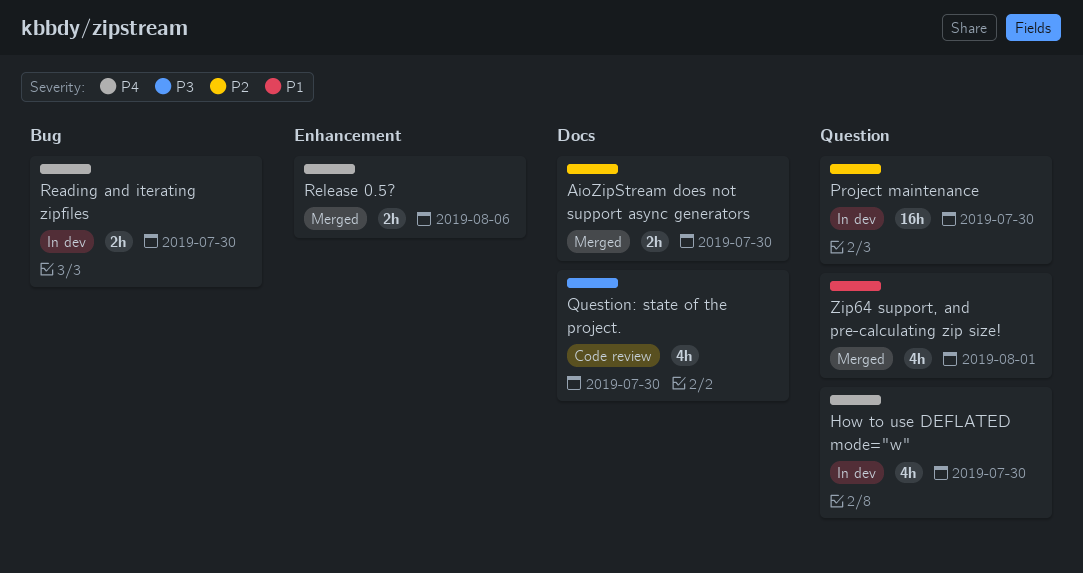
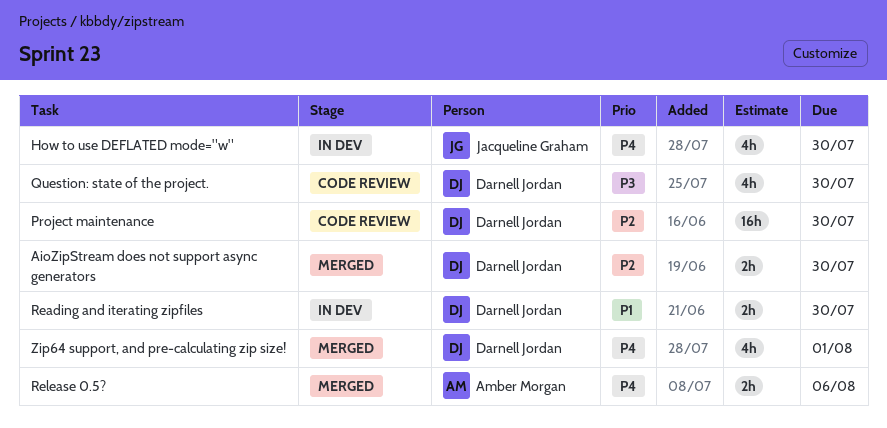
Project maintenance, status: In dev -> Code review
Reading and iterating zipfiles, priority: P4 -> P1
Zip64 support, and pre-calculating zip size!, priority: P1 -> P4

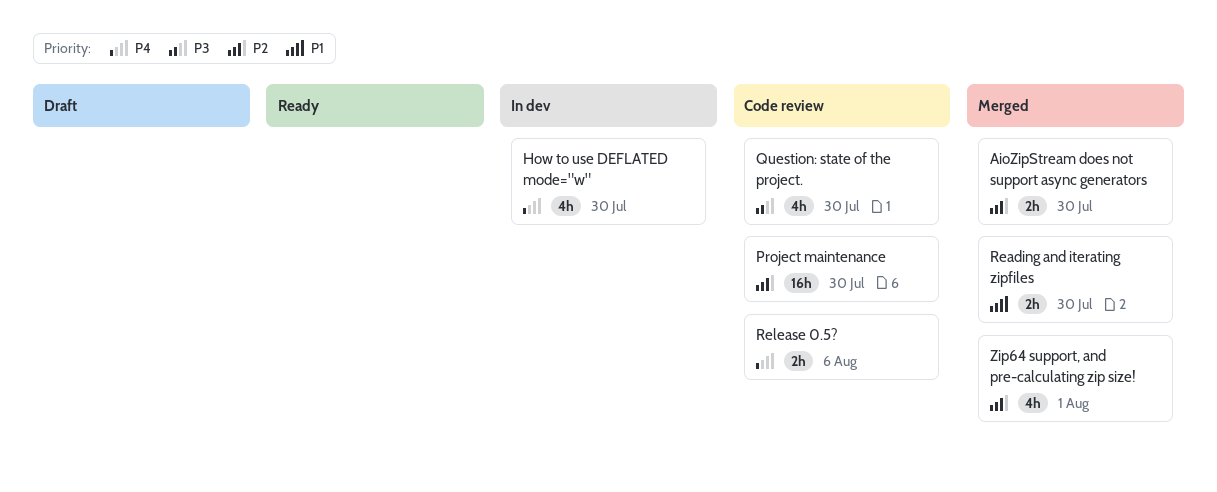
Reading and iterating zipfiles, status: In dev -> Merged
Release 0.5?, status: Merged -> Code review
Zip64 support, and pre-calculating zip size!, priority: P4 -> P2

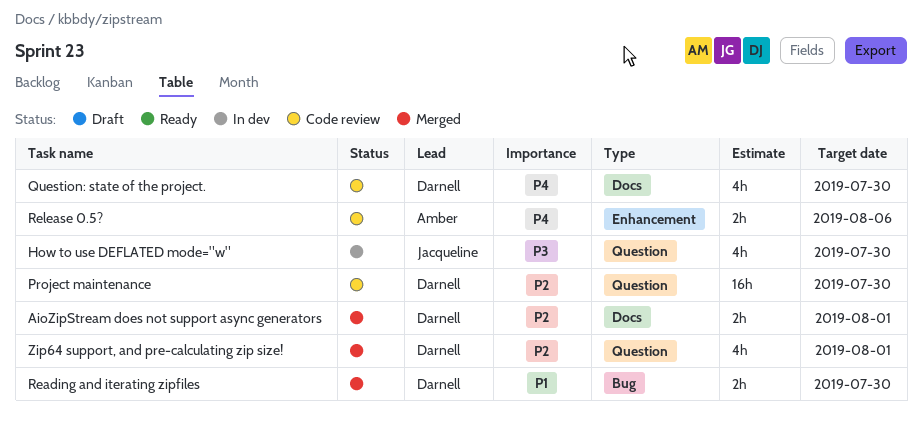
AioZipStream does not support async generators, due: Jul 30 -> Aug 1
How to use DEFLATED mode="w", priority: P4 -> P3
Question: state of the project., priority: P3 -> P4

